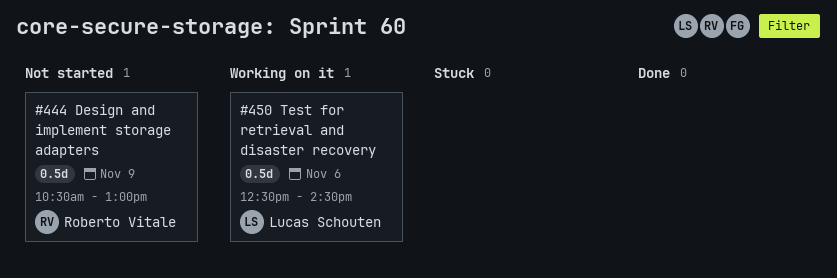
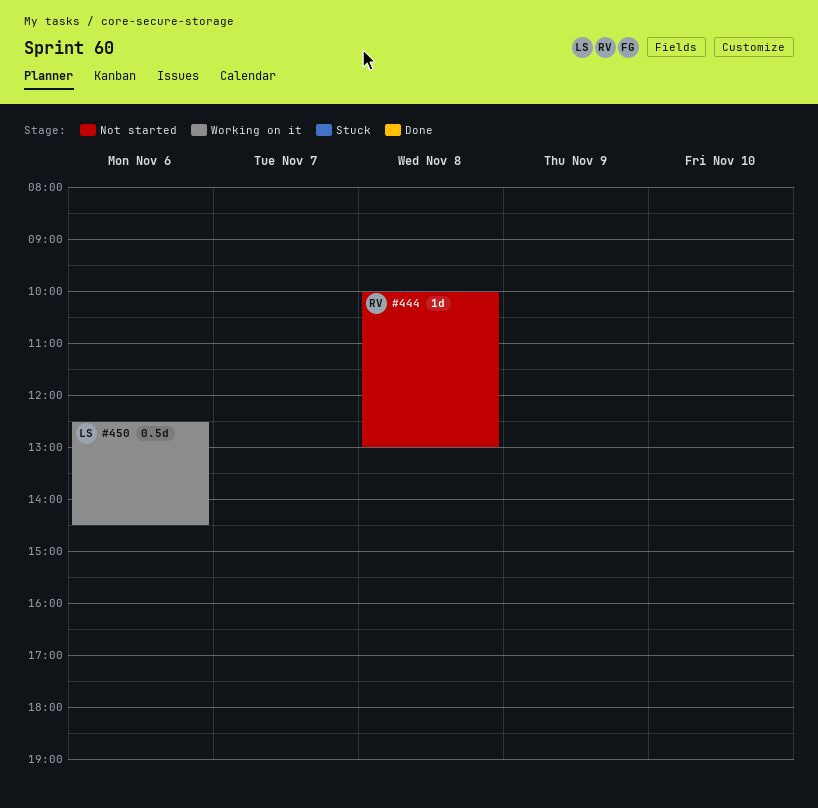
#444, estimate: 0.5d -> 1d
#444, day: Nov 9 -> Nov 8
#444, begins: 10:30 -> 10:00

